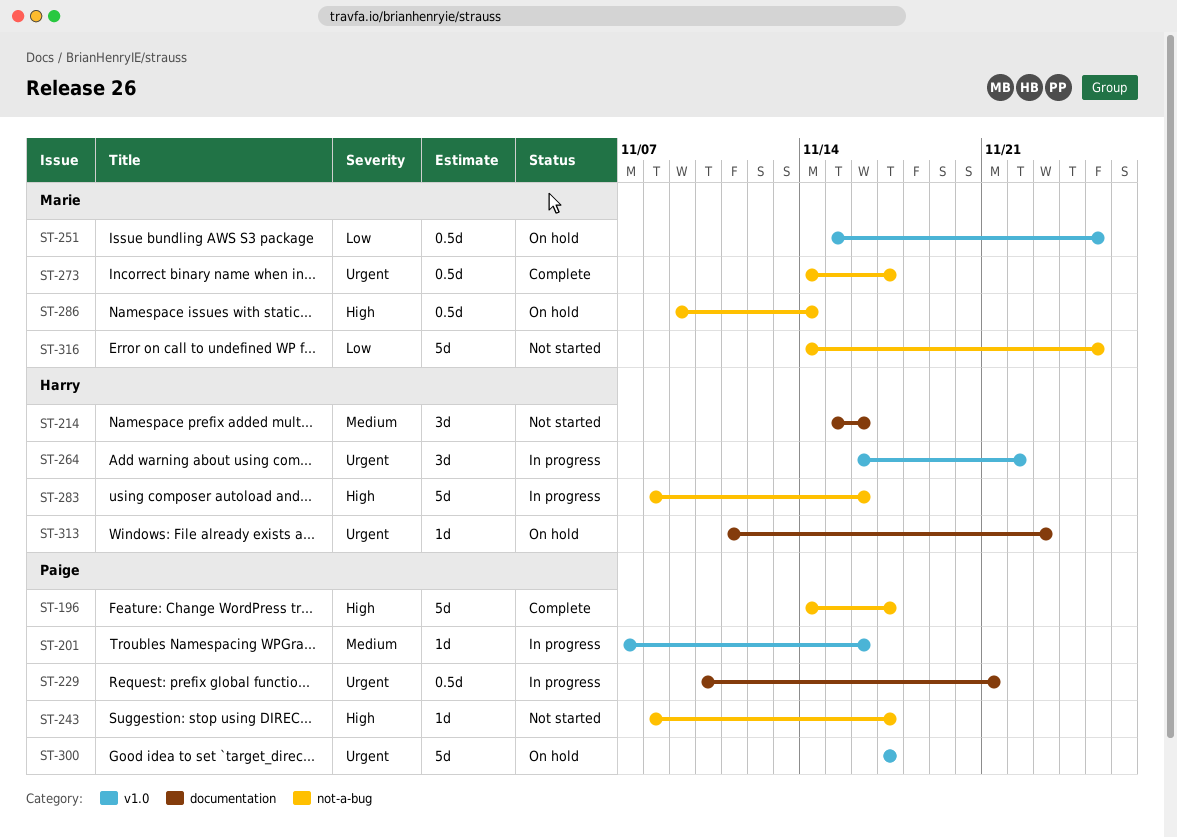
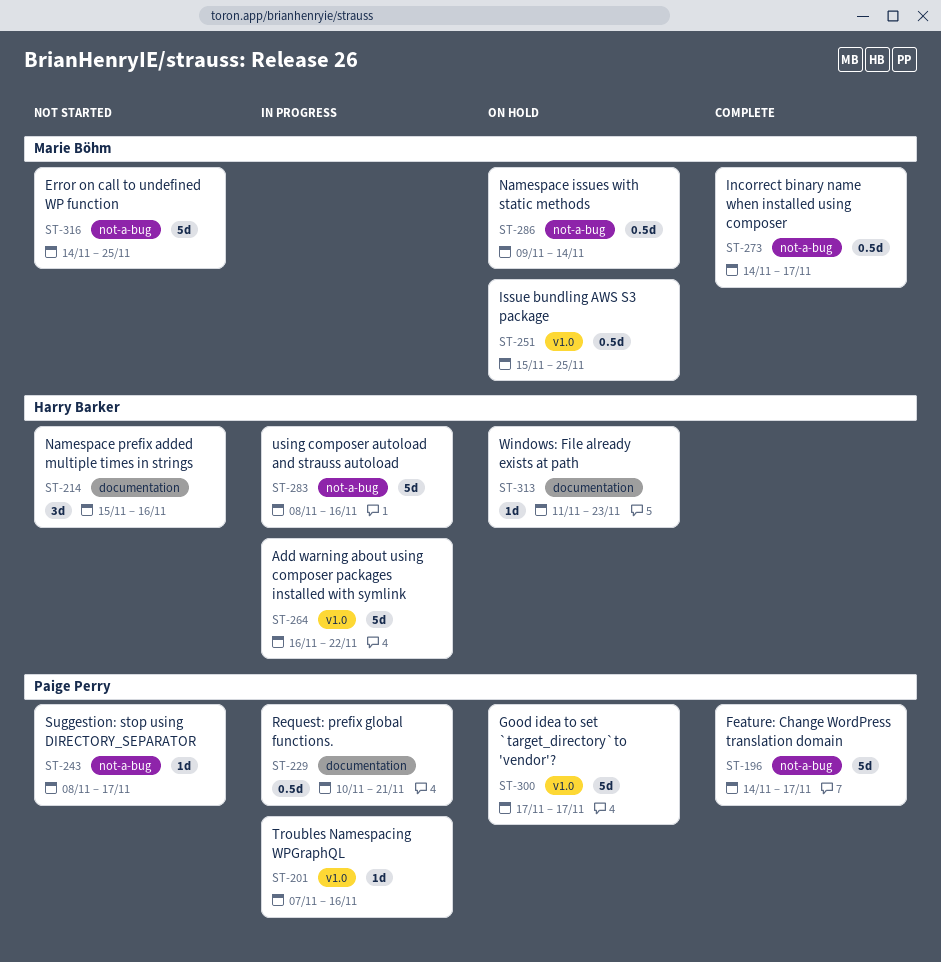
ST-264, estimate: 3d -> 5d

